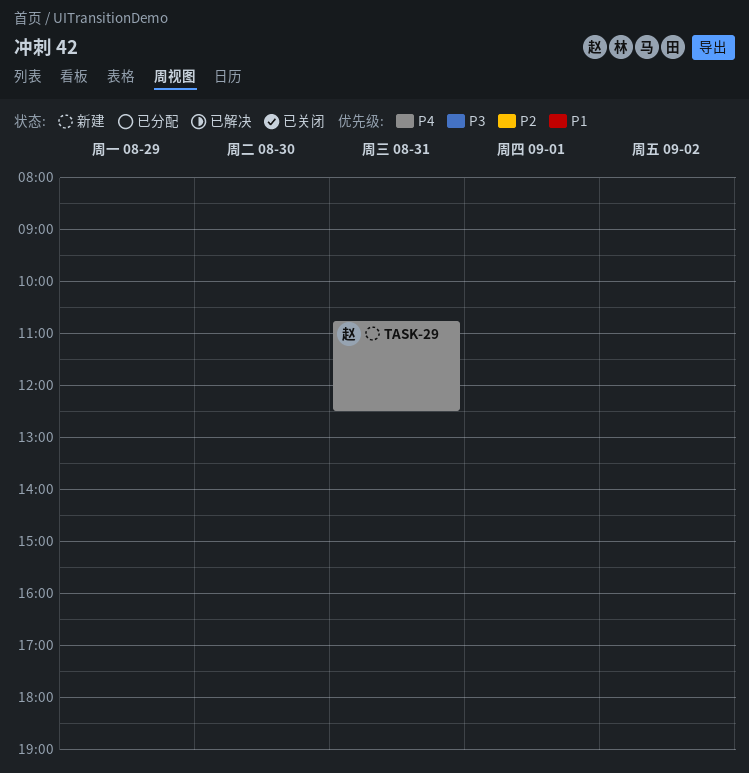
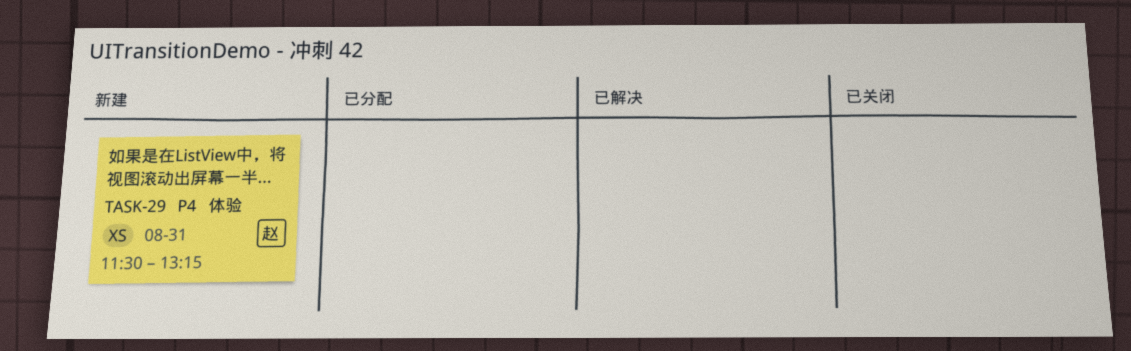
TASK-29, begins: 10:45 -> 11:30
TASK-29, ends: 12:30 -> 13:15

